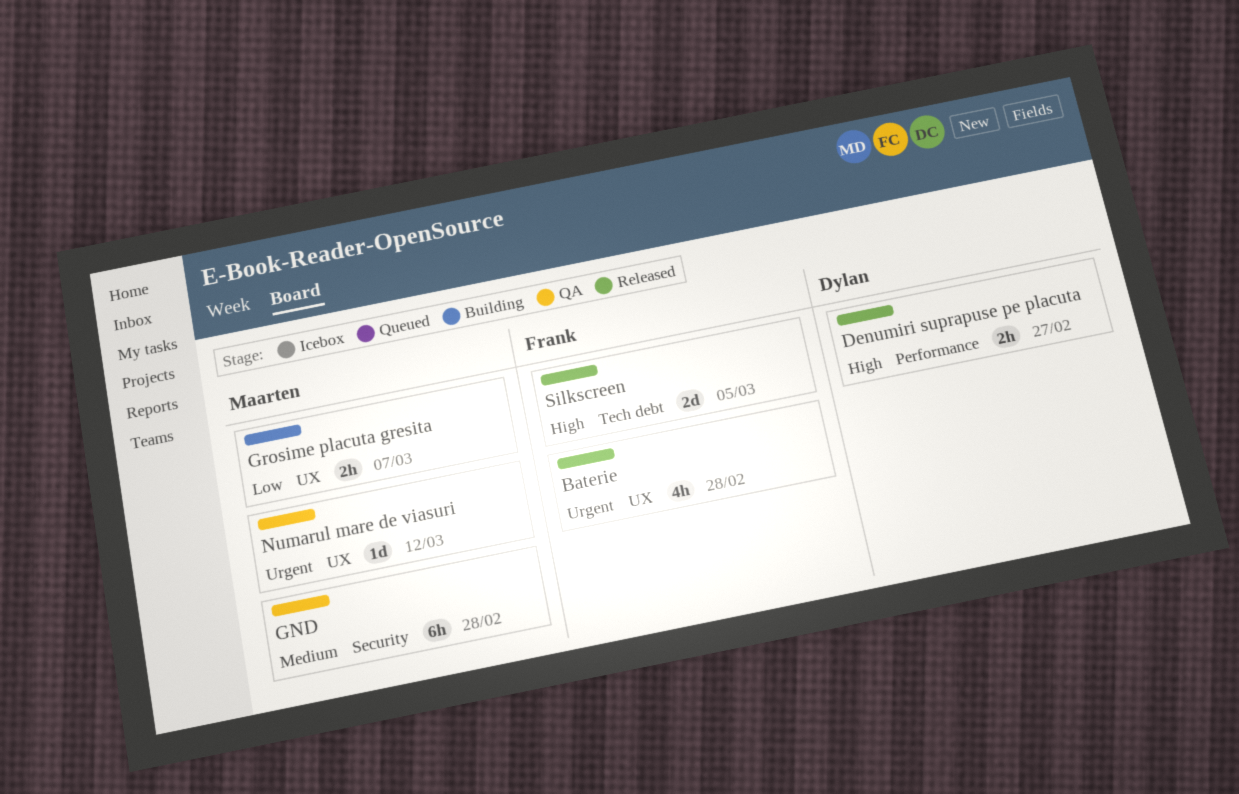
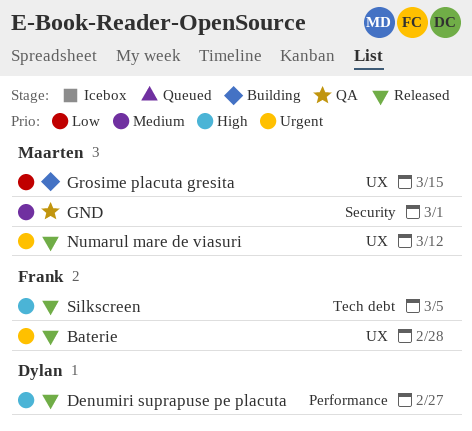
GND, due: Feb 28 -> Mar 1
Grosime placuta gresita, due: Mar 7 -> Mar 15
Numarul mare de viasuri, status: QA -> Released

